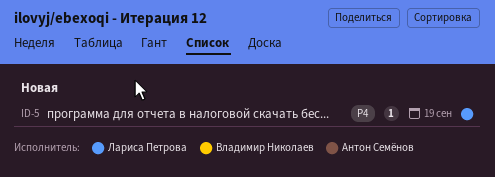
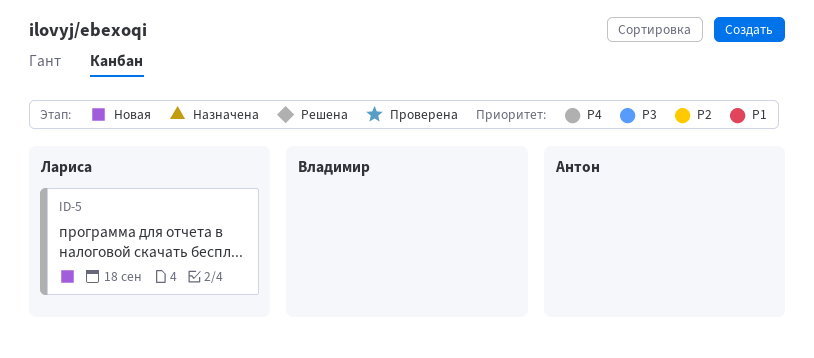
ID-5, due: Sep 19 -> Sep 18

